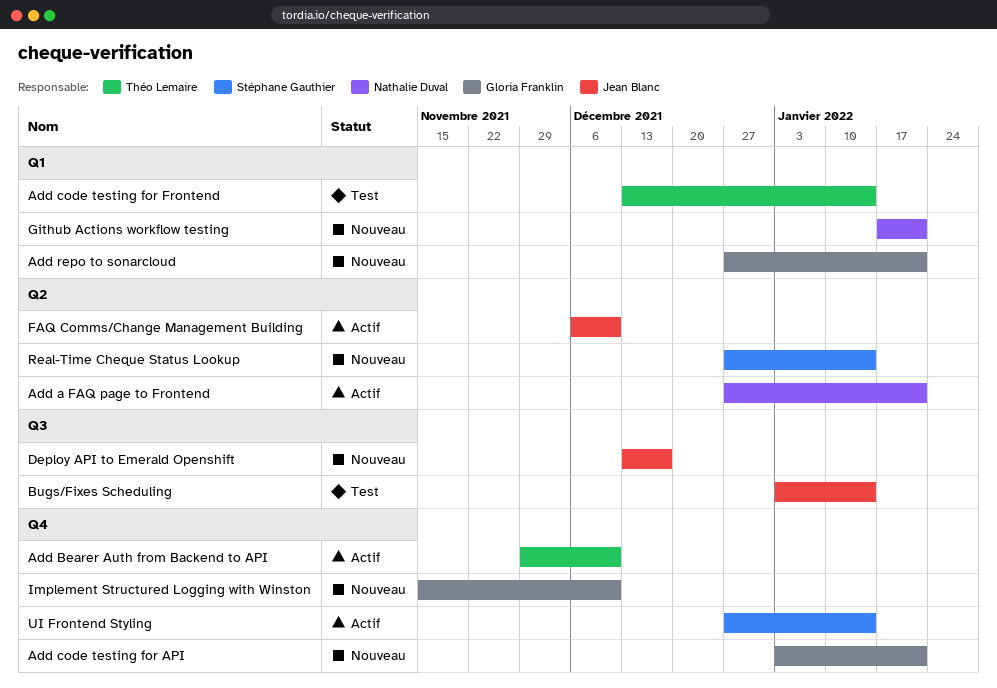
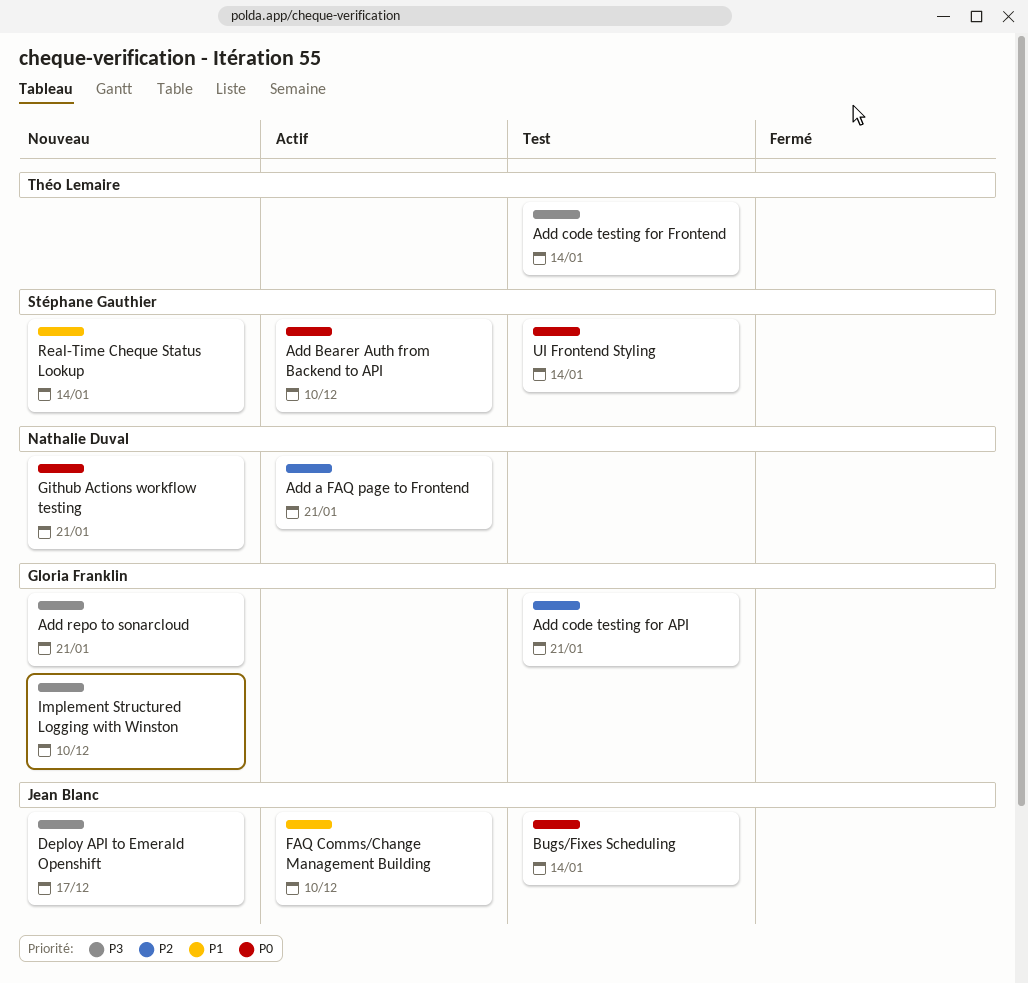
Add Bearer Auth from Backend to API, owner: Théo Lemaire -> Stéphane Gauthier
Add code testing for API, status: Nouveau -> Test
UI Frontend Styling, status: Actif -> Test

